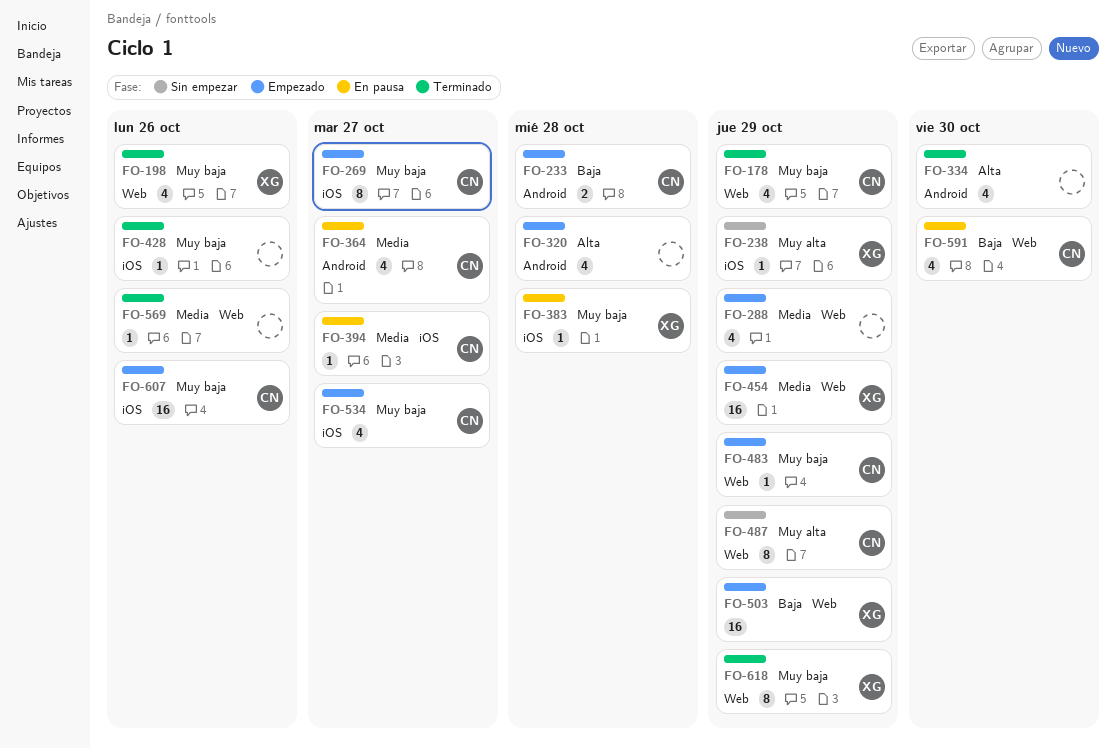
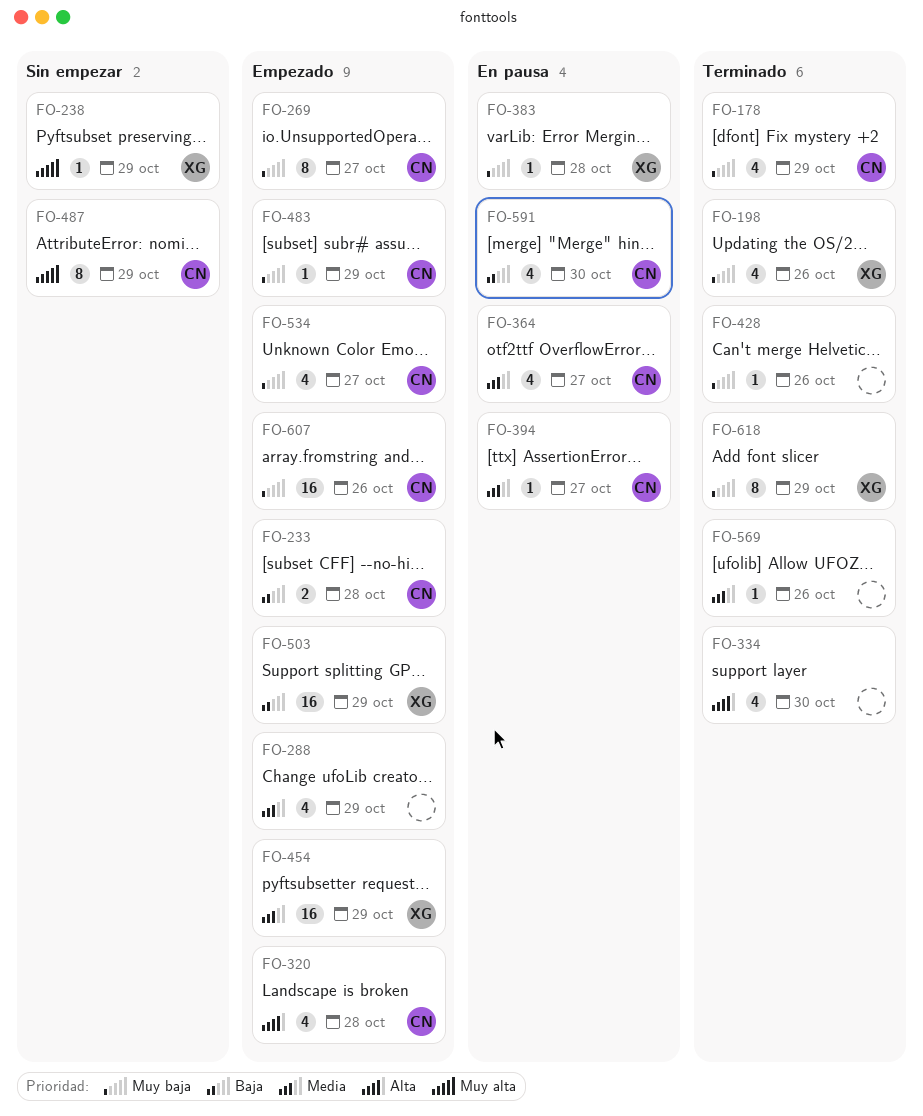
FO-320, owner: none -> CN

